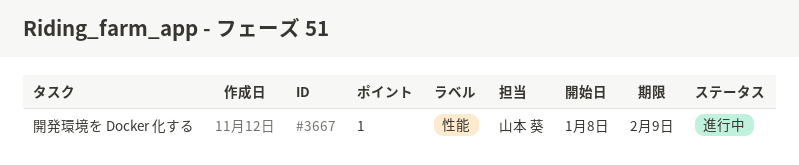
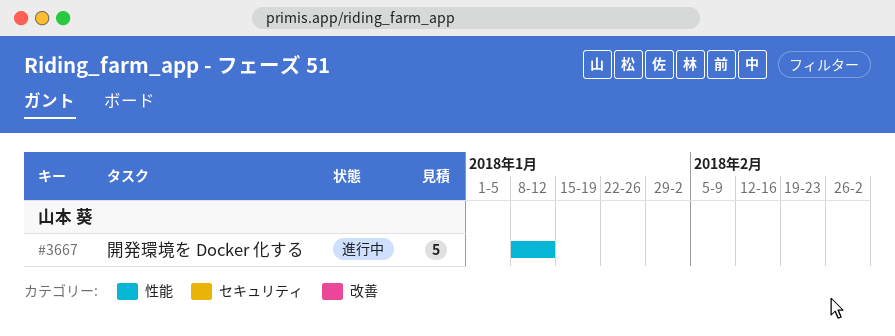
#3667, estimate: 1 -> 5
#3667, due: Feb 9 -> Jan 12

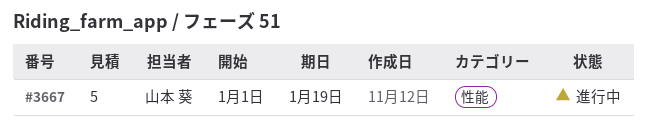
#3667, start: Jan 8 -> Jan 1
#3667, due: Jan 12 -> Jan 19

